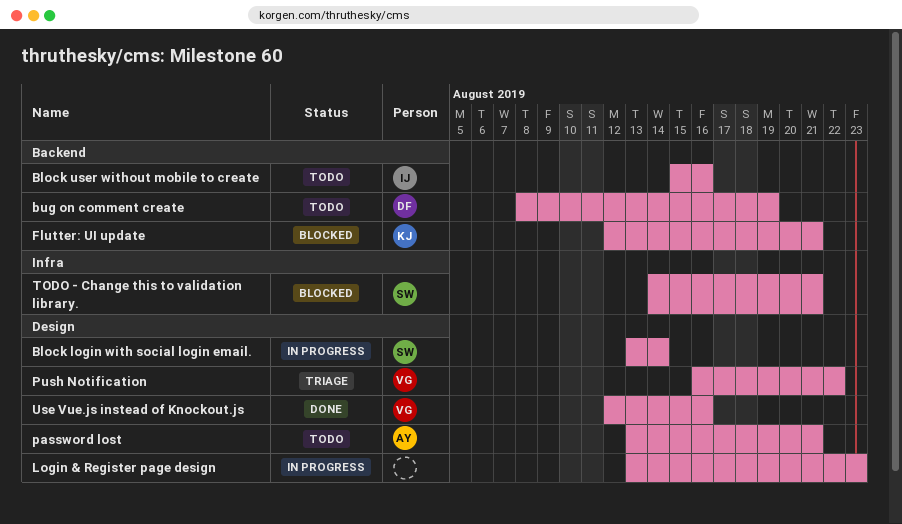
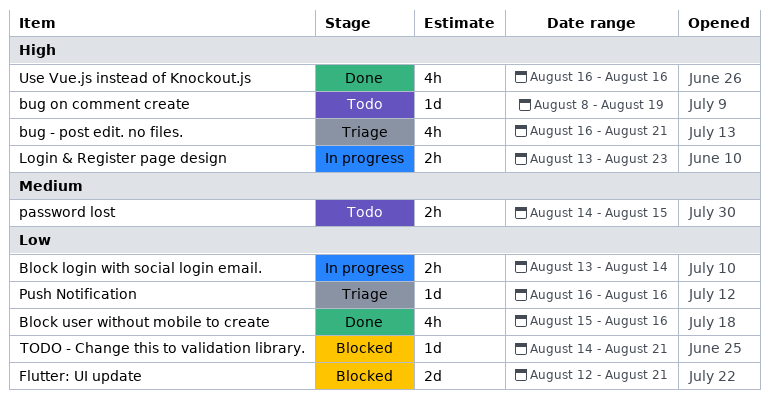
Block user without mobile to create, status: Todo -> Done
bug - post edit. no files.: none -> present
password lost, start: Aug 13 -> Aug 14
password lost, due: Aug 21 -> Aug 15
Push Notification, due: Aug 22 -> Aug 16
Use Vue.js instead of Knockout.js, start: Aug 12 -> Aug 16

